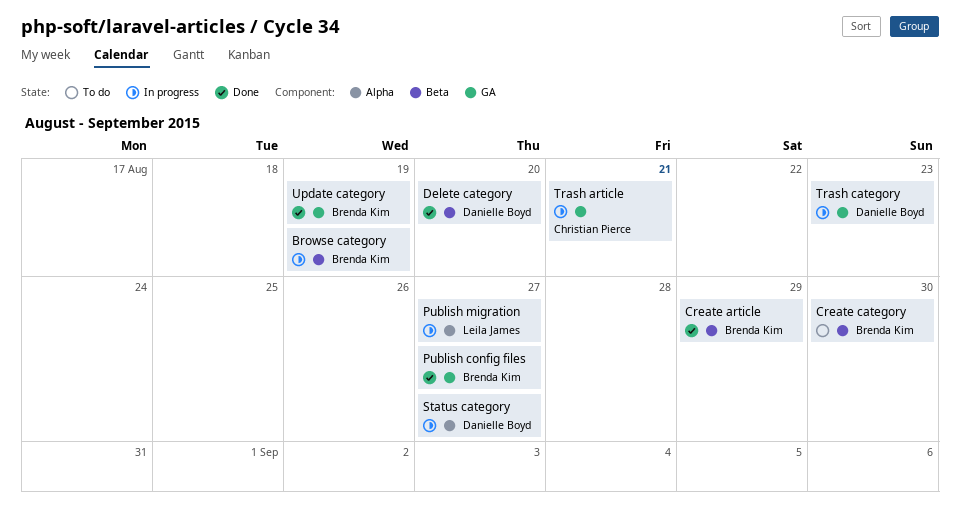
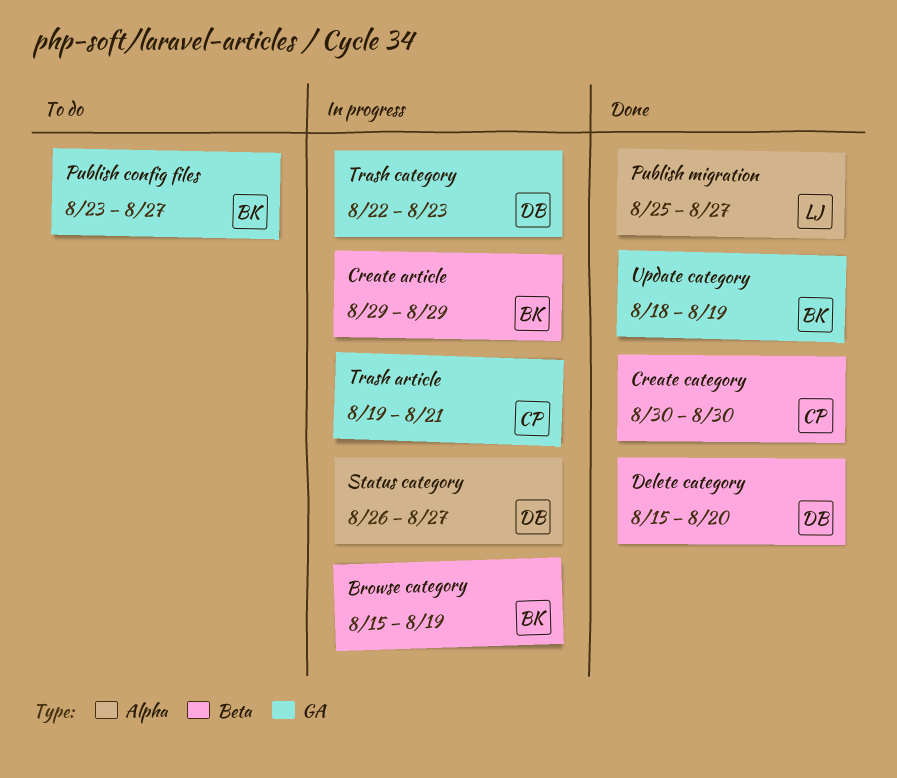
Create article, status: Done -> In progress
Create category, status: To do -> Done
Create category, owner: Brenda Kim -> Christian Pierce
Publish config files, status: Done -> To do
Publish migration, status: In progress -> Done

